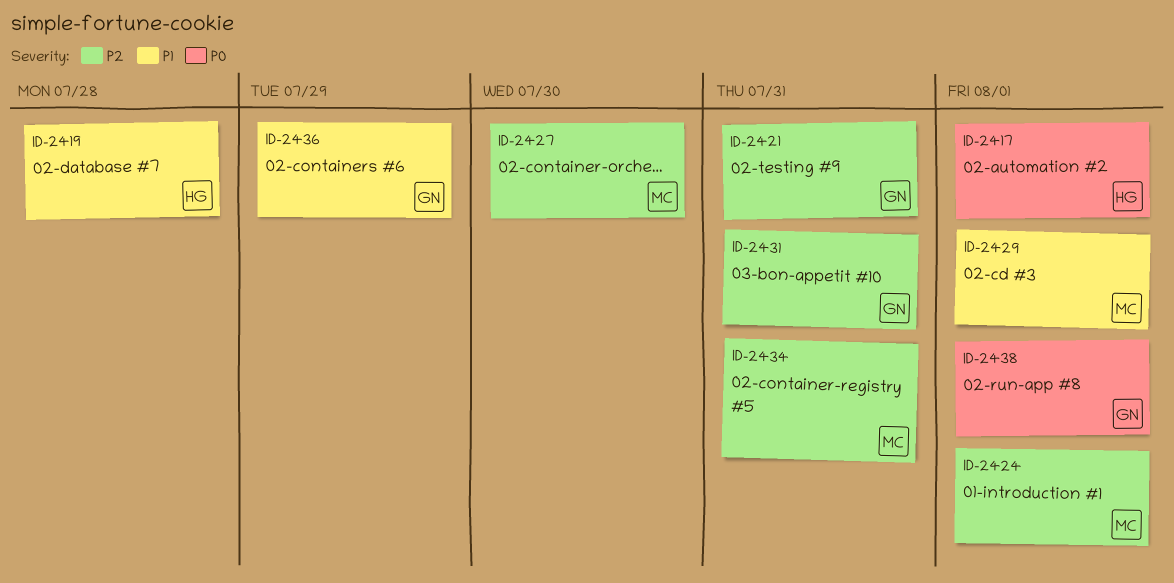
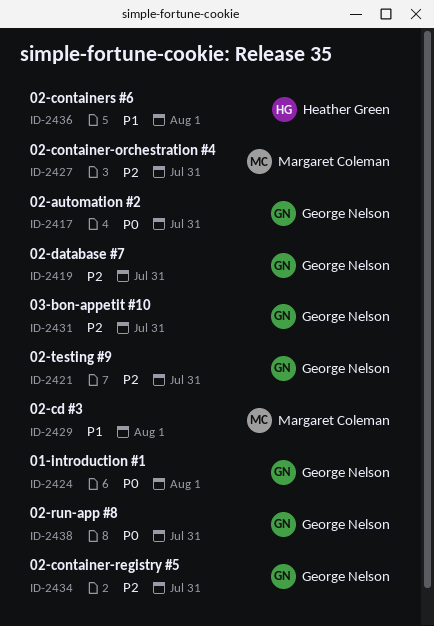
ID-2417, owner: Heather Green -> George Nelson
ID-2417, due: Aug 1 -> Jul 31
ID-2419, owner: Heather Green -> George Nelson
ID-2419, priority: P1 -> P2
ID-2419, due: Jul 28 -> Jul 31
ID-2424, owner: Margaret Coleman -> George Nelson
ID-2424, priority: P2 -> P0
ID-2427, due: Jul 30 -> Jul 31
ID-2434, owner: Margaret Coleman -> George Nelson
ID-2436, owner: George Nelson -> Heather Green
ID-2436, due: Jul 29 -> Aug 1
ID-2438, due: Aug 1 -> Jul 31

